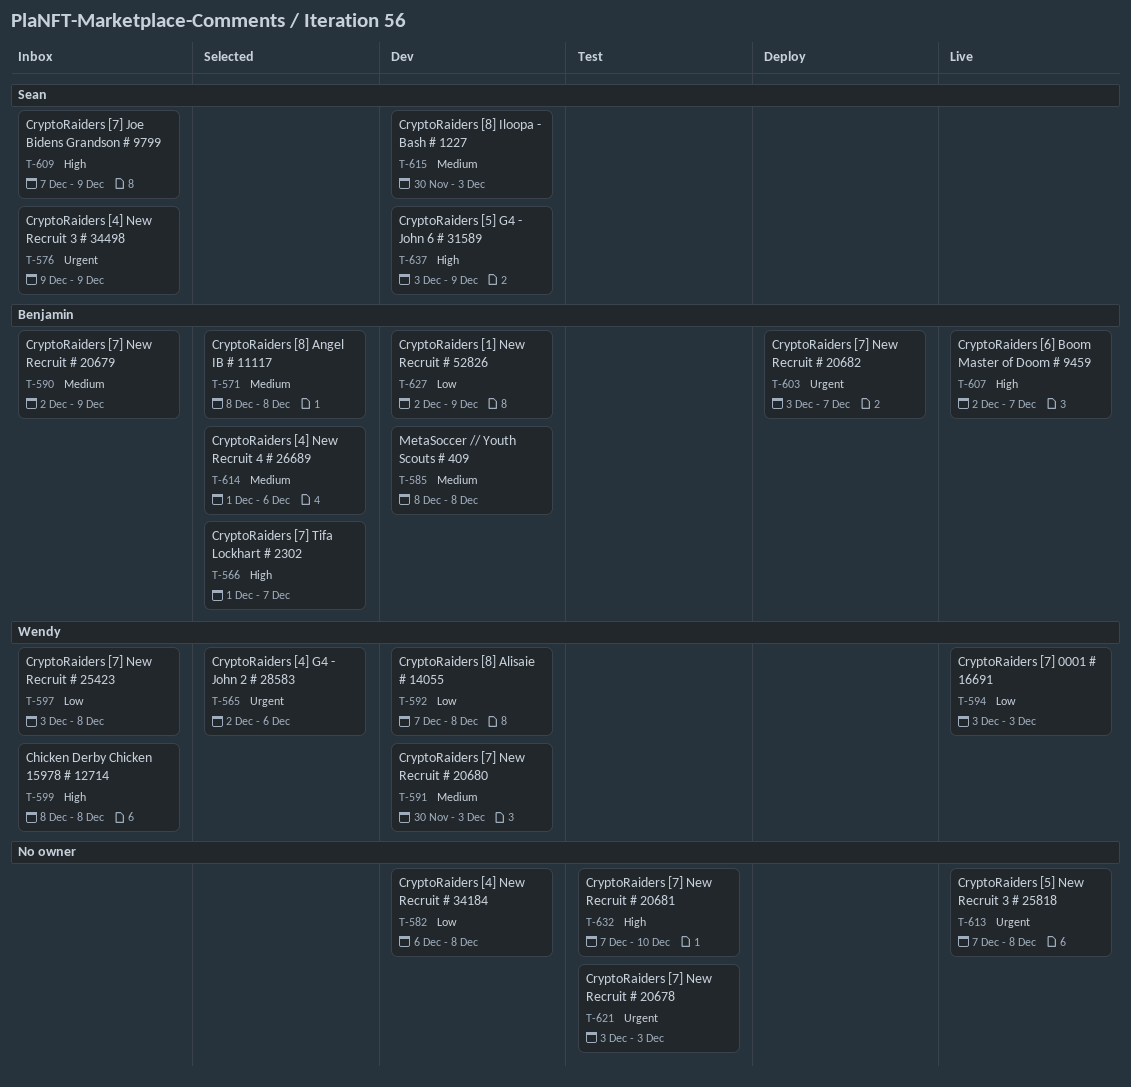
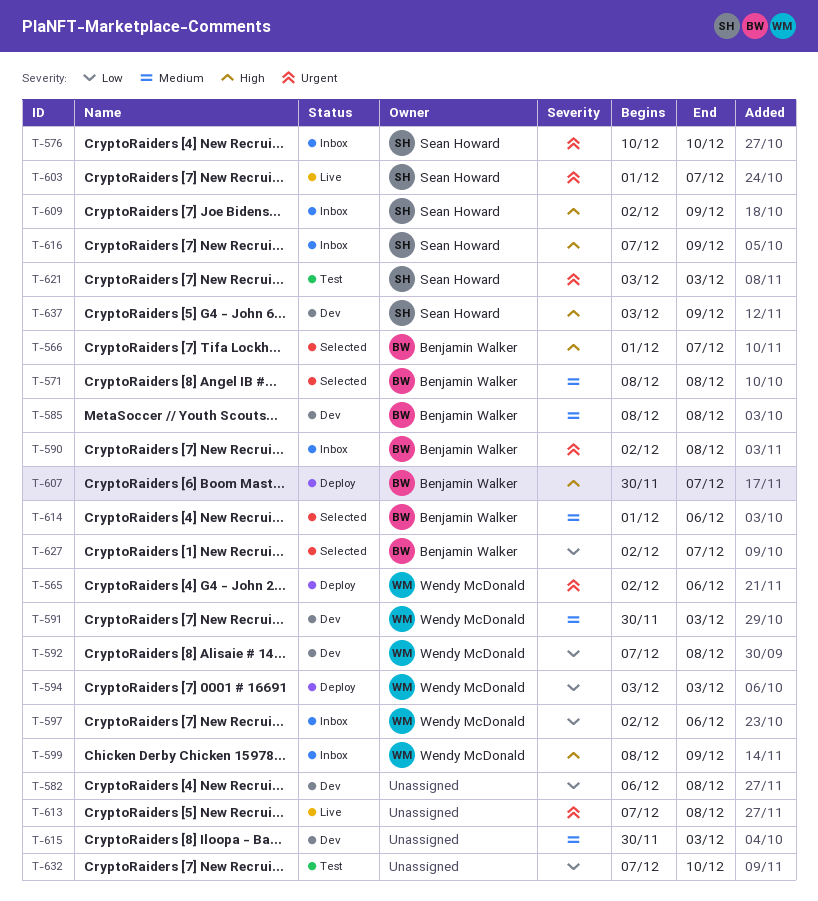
T-565, status: Selected -> Deploy
T-576, start: Dec 9 -> Dec 10
T-576, due: Dec 9 -> Dec 10
T-590, priority: Medium -> Urgent
T-590, due: Dec 9 -> Dec 8
T-594, status: Live -> Deploy
T-597, start: Dec 3 -> Dec 2
T-597, due: Dec 8 -> Dec 6
T-599, due: Dec 8 -> Dec 9
T-603, status: Deploy -> Live
T-603, owner: Benjamin Walker -> Sean Howard
T-603, start: Dec 3 -> Dec 1
T-607, status: Live -> Deploy
T-607, start: Dec 2 -> Nov 30
T-609, start: Dec 7 -> Dec 2
T-615, owner: Sean Howard -> none
T-616: none -> present
T-621, owner: none -> Sean Howard
T-627, status: Dev -> Selected
T-627, due: Dec 9 -> Dec 7
T-632, priority: High -> Low

